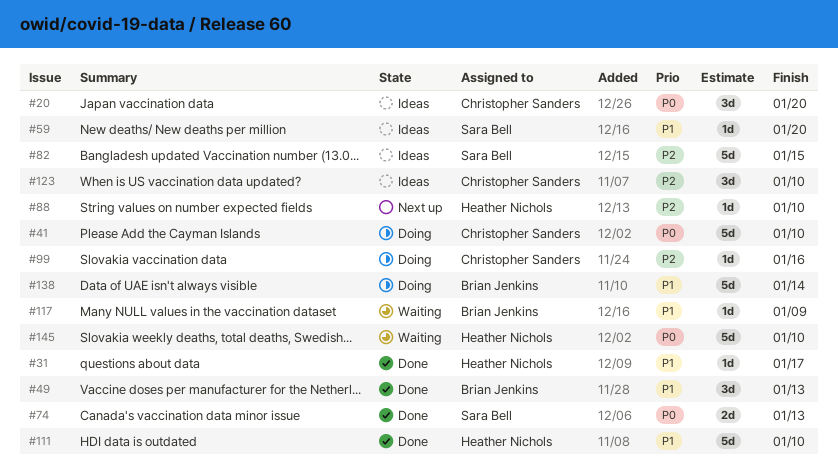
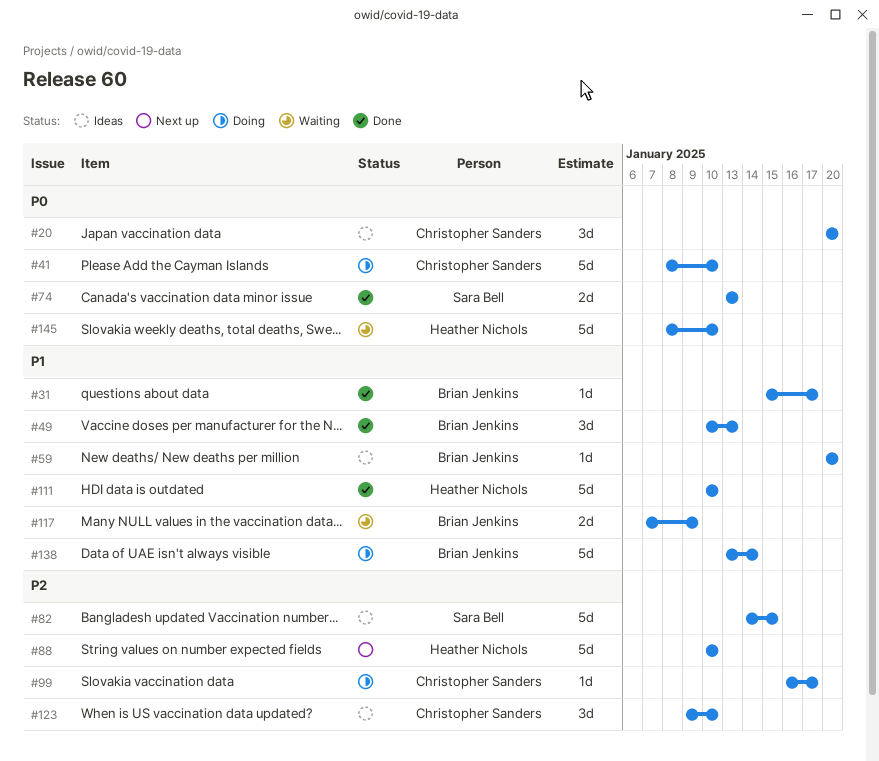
#31, owner: Heather Nichols -> Brian Jenkins
#59, owner: Sara Bell -> Brian Jenkins
#88, estimate: 1d -> 5d
#99, due: Jan 16 -> Jan 17
#117, estimate: 1d -> 2d

